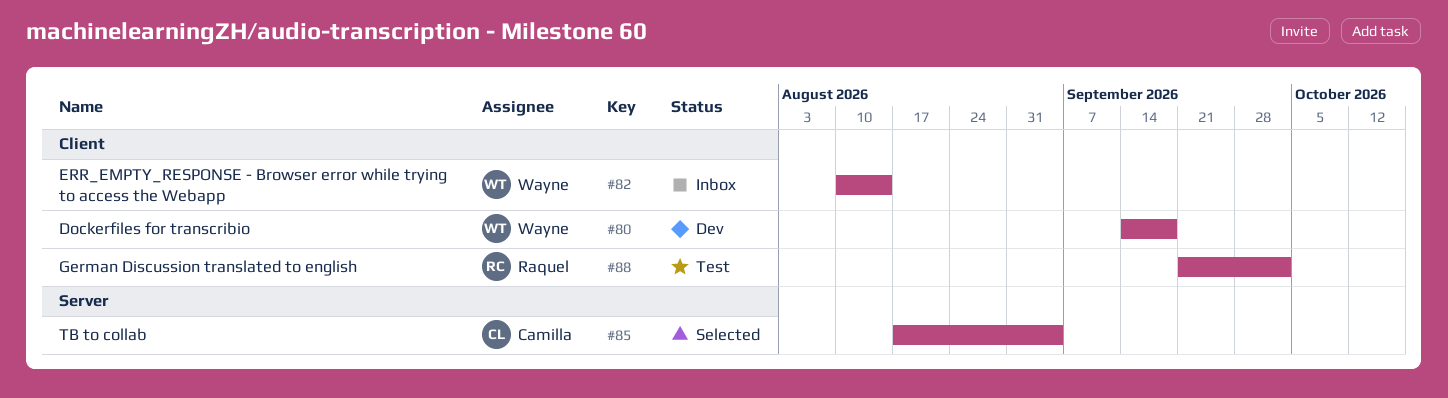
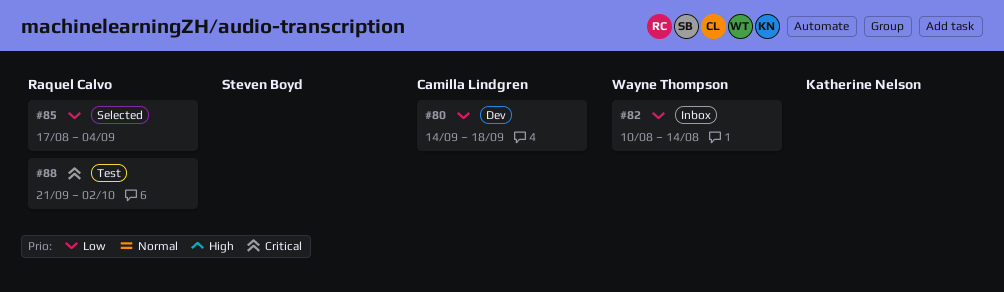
#80, owner: Wayne Thompson -> Camilla Lindgren
#85, owner: Camilla Lindgren -> Raquel Calvo

